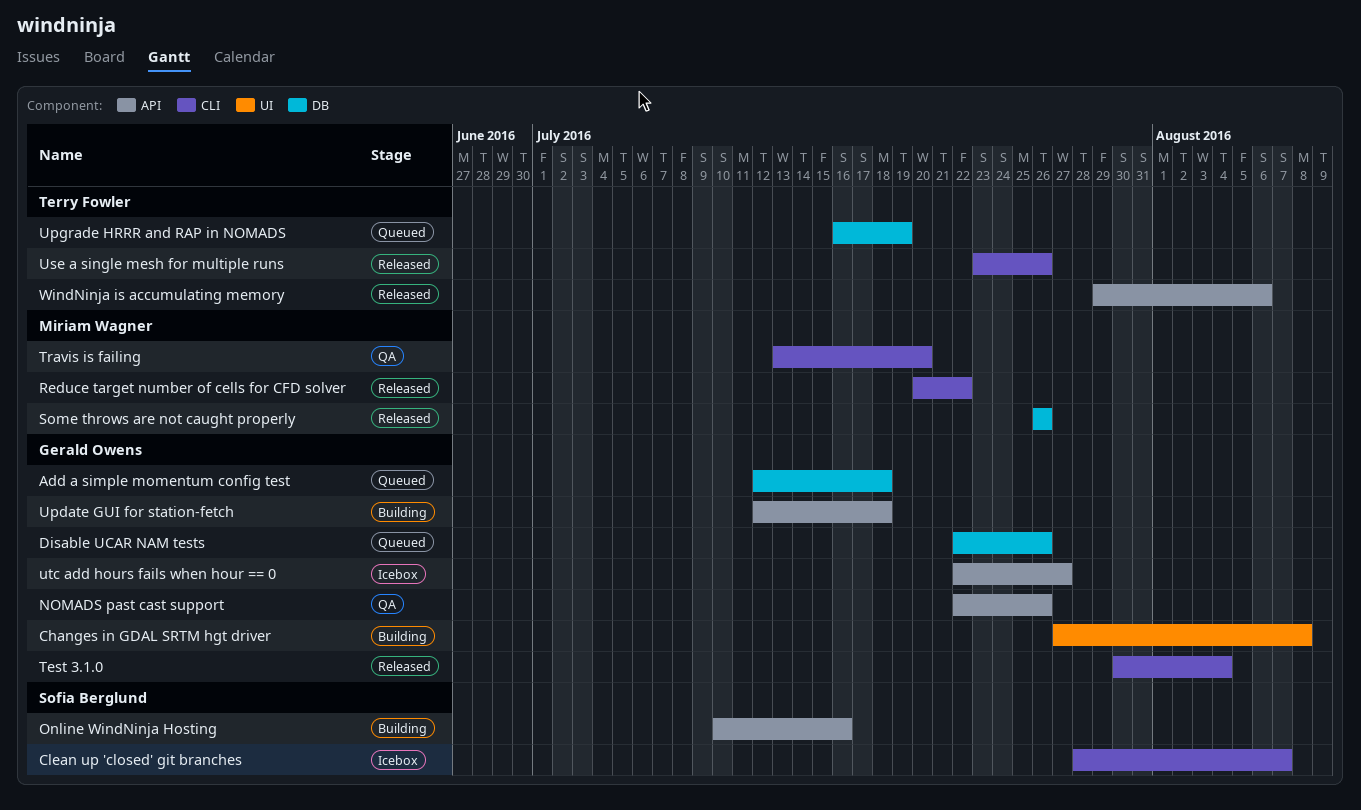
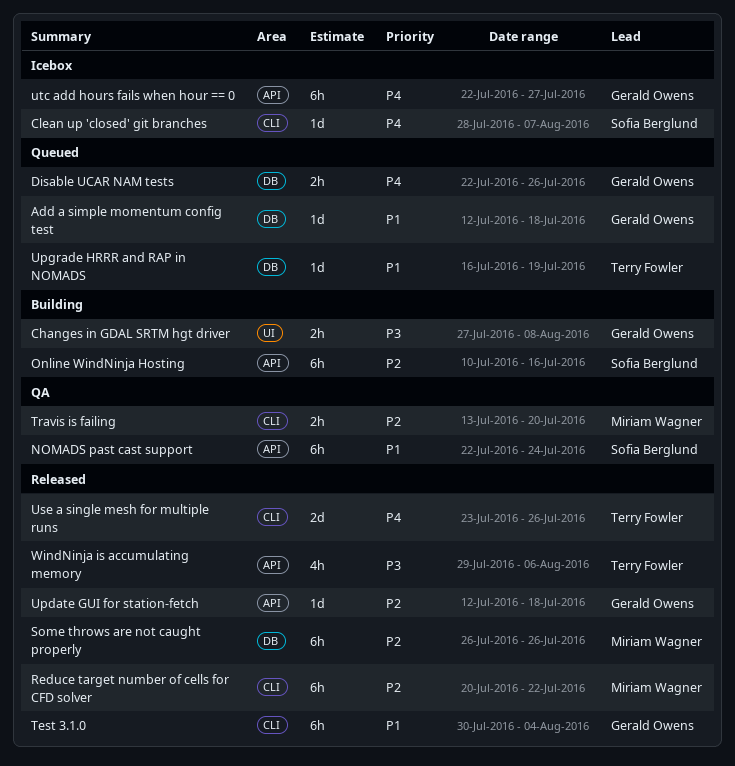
NOMADS past cast support, owner: Gerald Owens -> Sofia Berglund
NOMADS past cast support, due: Jul 26 -> Jul 24
Update GUI for station-fetch, status: Building -> Released

